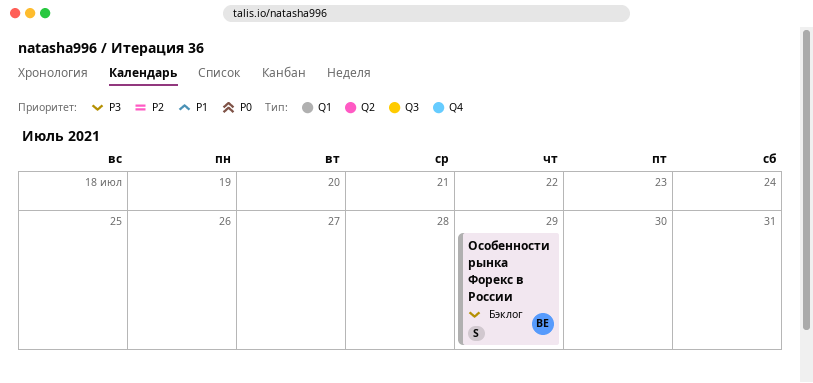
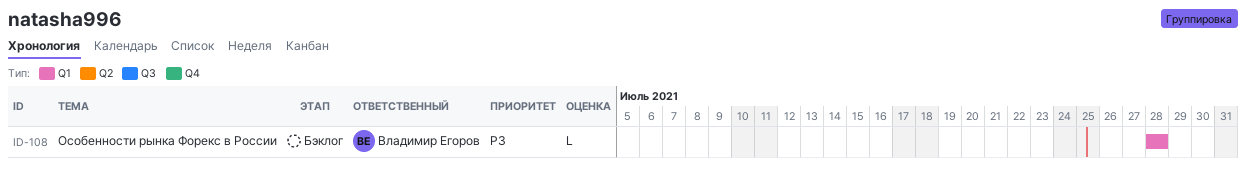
Особенности рынка Форекс в России, estimate: S -> L
Особенности рынка Форекс в России, due: Jul 29 -> Jul 28

